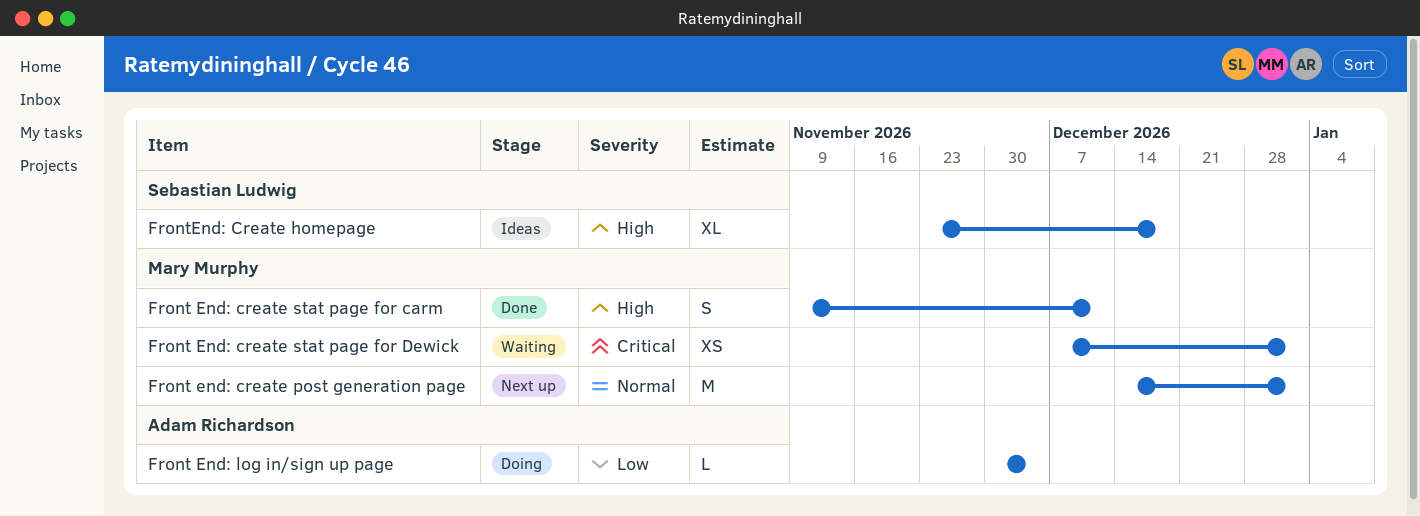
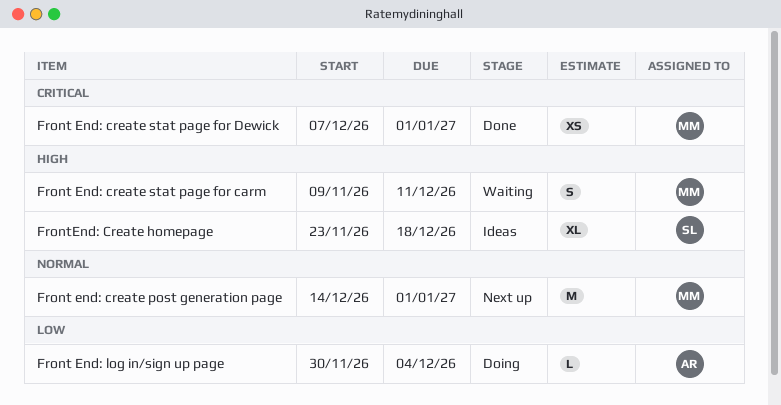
Front End: create stat page for carm, status: Done -> Waiting
Front End: create stat page for Dewick, status: Waiting -> Done

